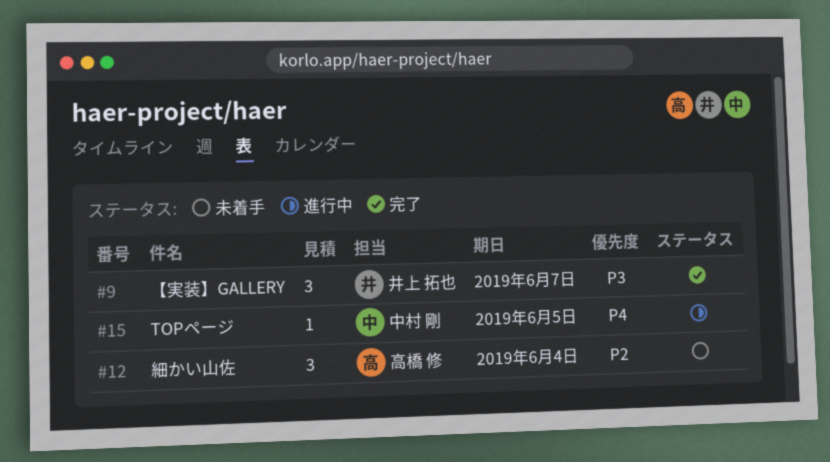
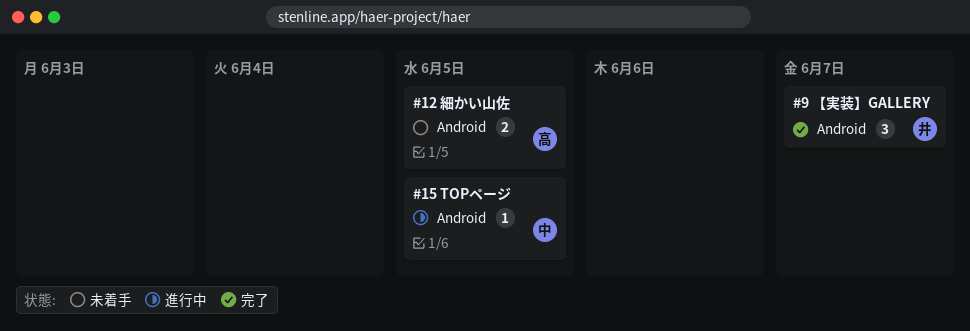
#12, estimate: 3 -> 2
#12, due: Jun 4 -> Jun 5

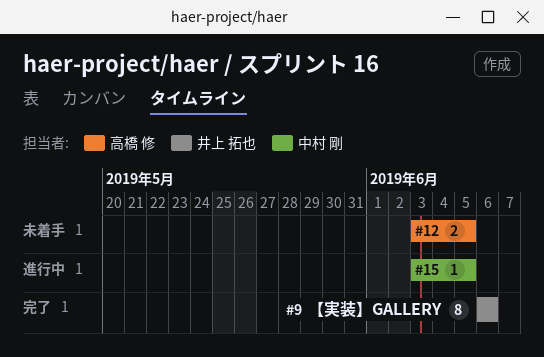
#9, estimate: 3 -> 8
#9, due: Jun 7 -> Jun 6

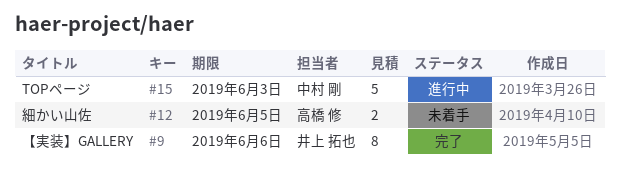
#15, estimate: 1 -> 5
#15, due: Jun 5 -> Jun 3

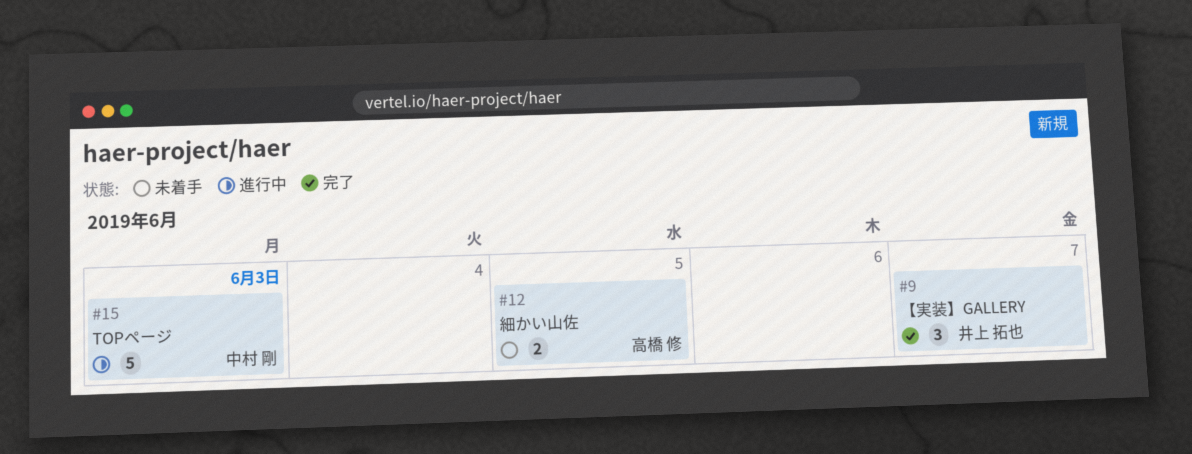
#9, estimate: 8 -> 3
#9, due: Jun 6 -> Jun 7

